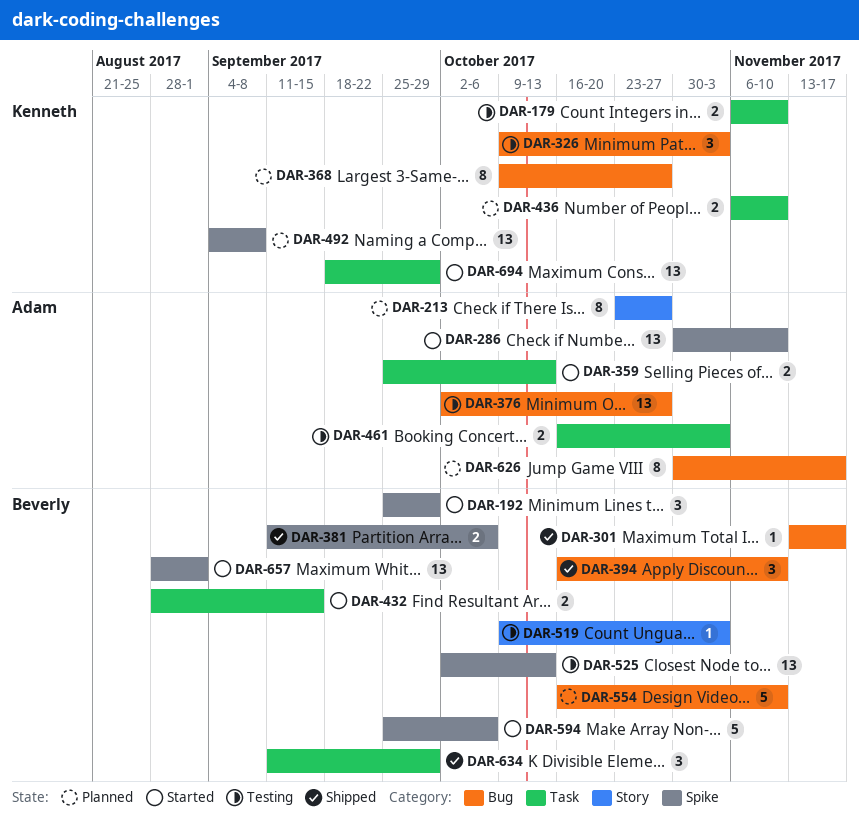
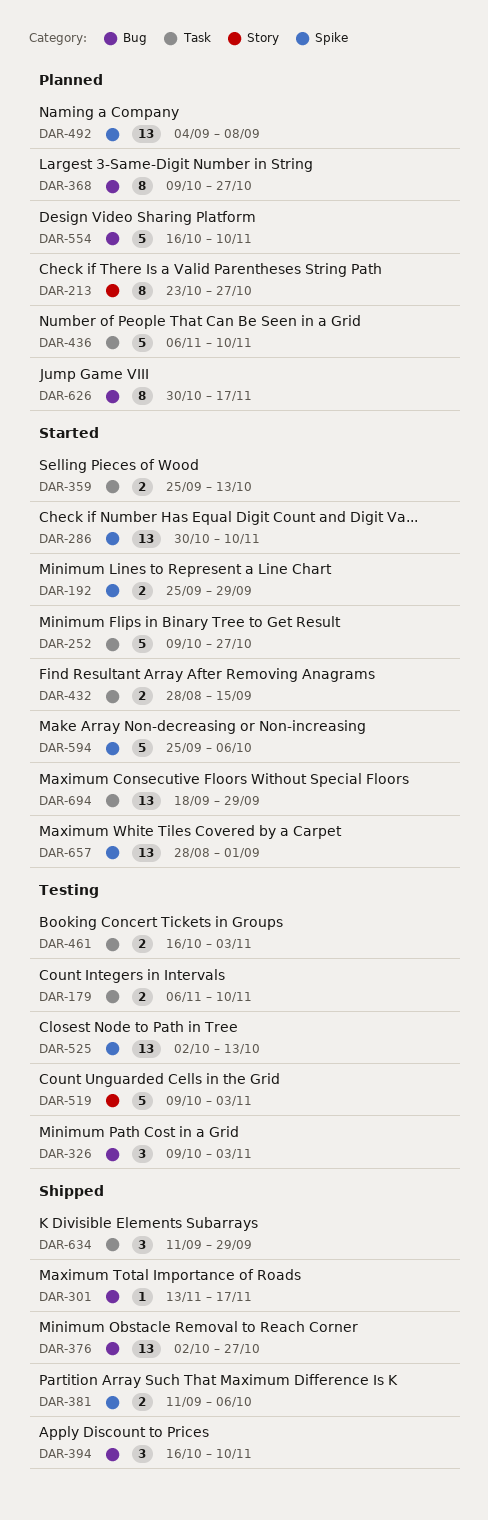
DAR-192, estimate: 3 -> 2
DAR-252: none -> present
DAR-376, status: Testing -> Shipped
DAR-436, estimate: 2 -> 5
DAR-519, estimate: 1 -> 5

